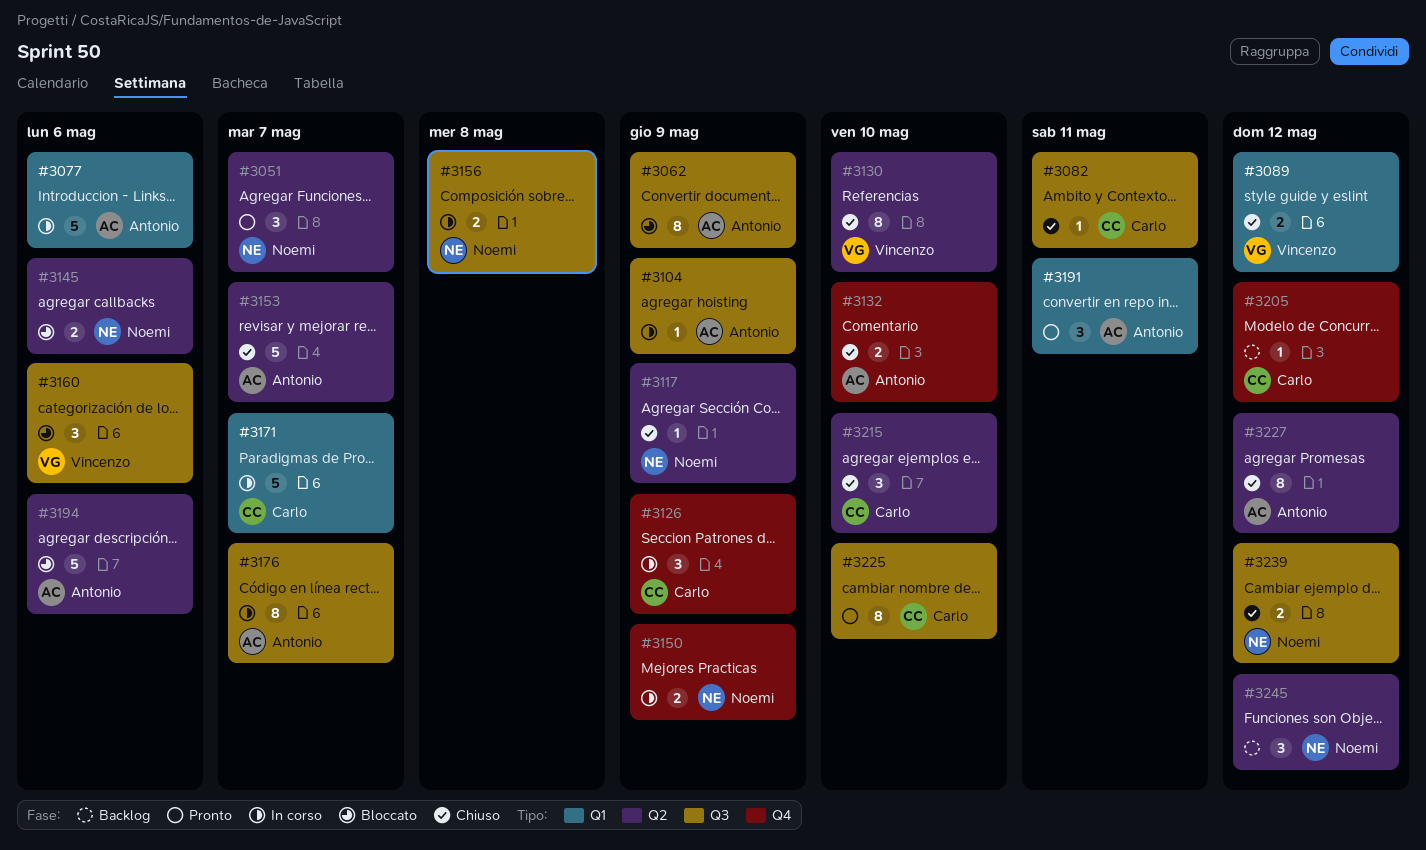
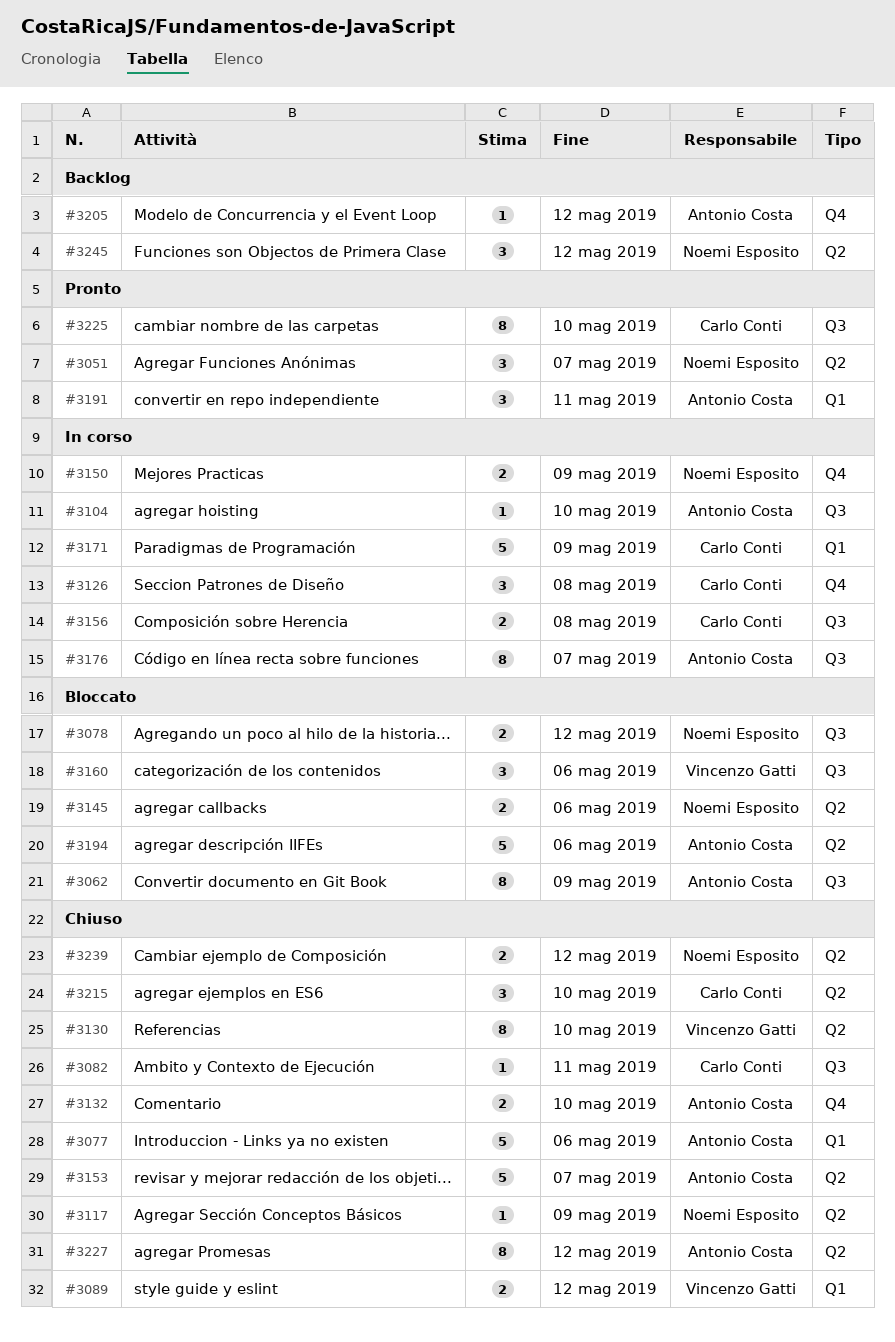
#3077, status: In corso -> Chiuso
#3078: none -> present
#3104, due: May 9 -> May 10
#3126, due: May 9 -> May 8
#3156, owner: Noemi Esposito -> Carlo Conti
#3171, due: May 7 -> May 9
#3205, owner: Carlo Conti -> Antonio Costa
#3239, label: Q3 -> Q2

